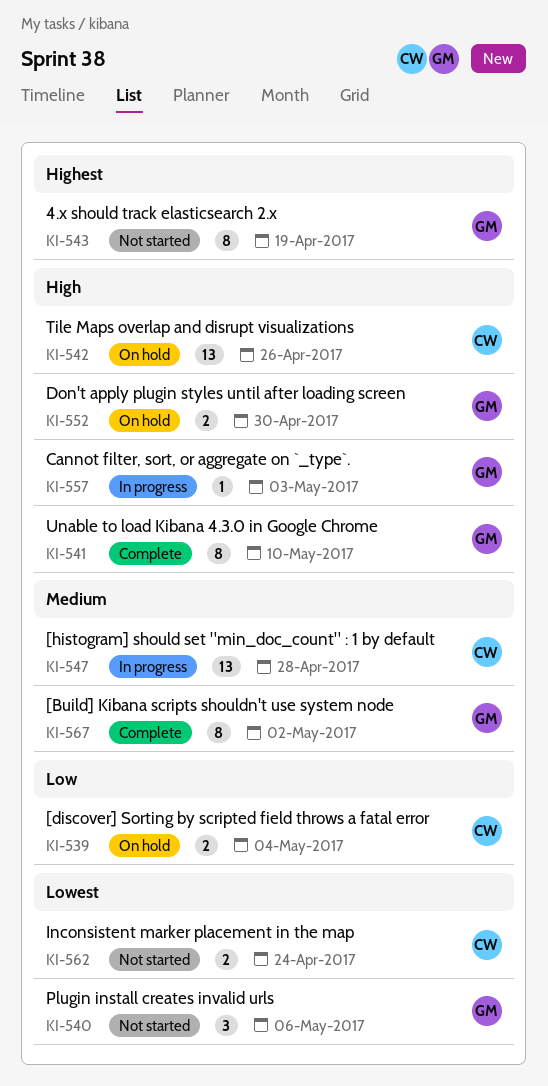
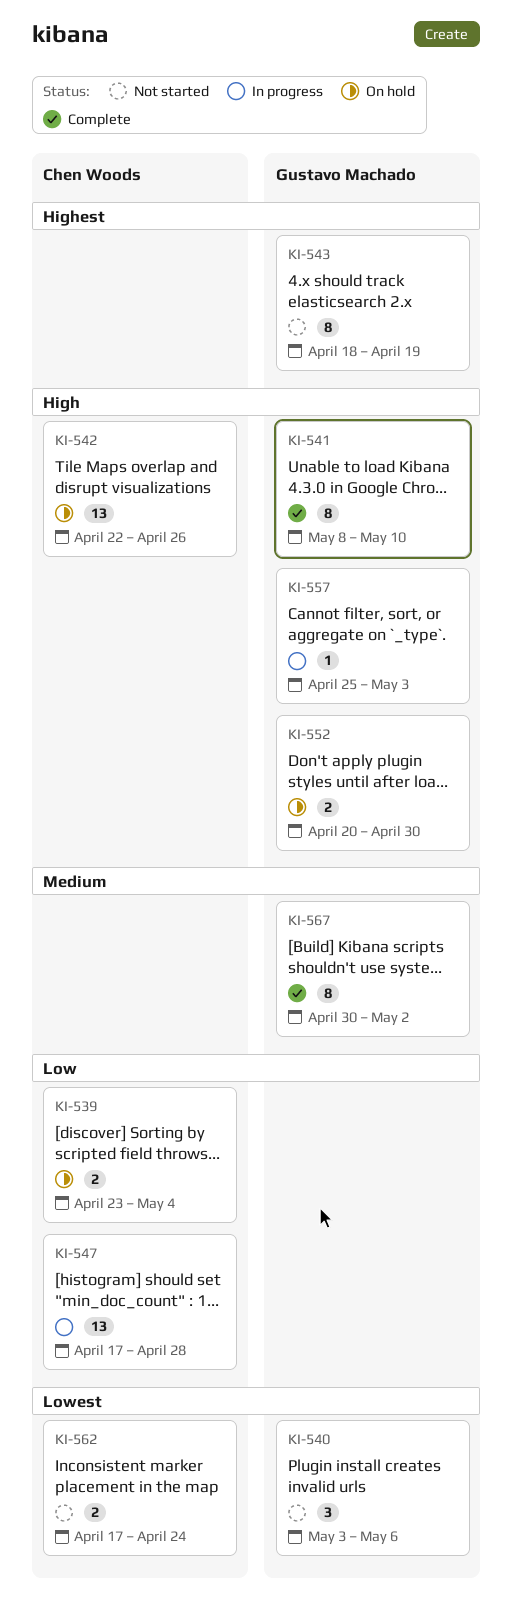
KI-547, priority: Medium -> Low

